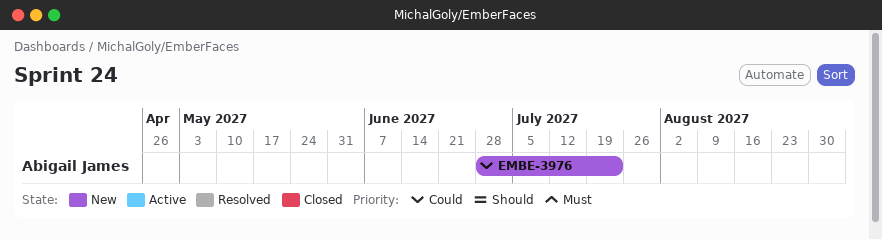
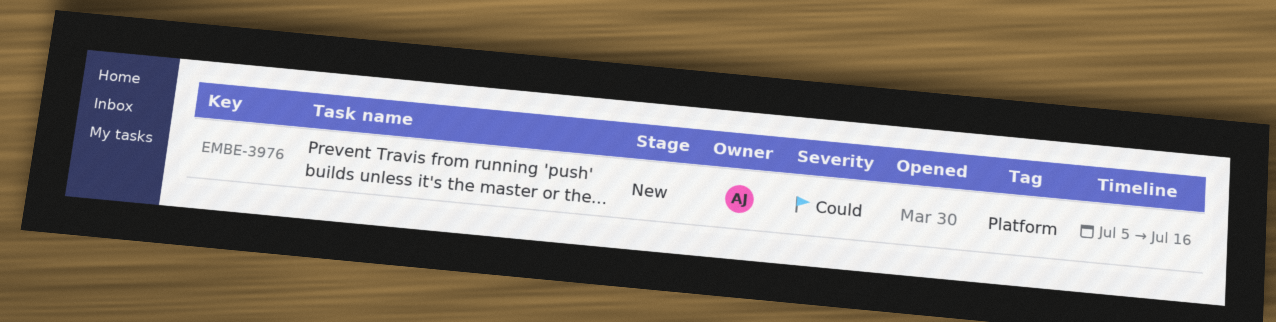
EMBE-3976, start: Jun 28 -> Jul 5
EMBE-3976, due: Jul 23 -> Jul 16

